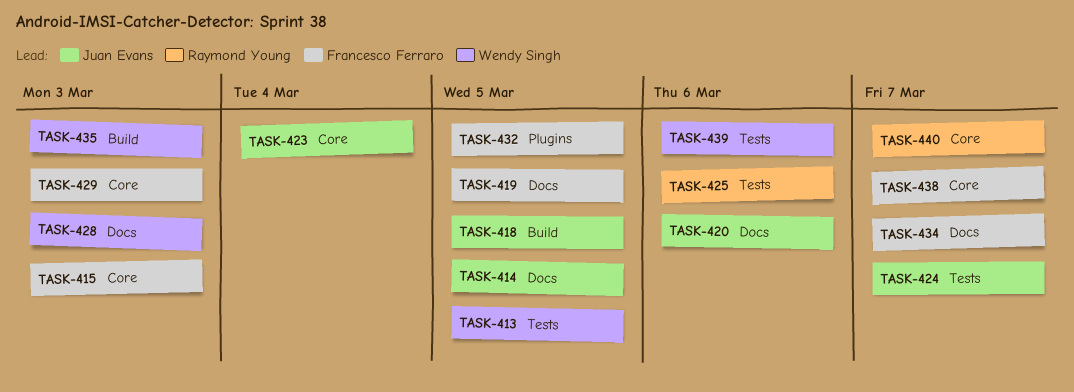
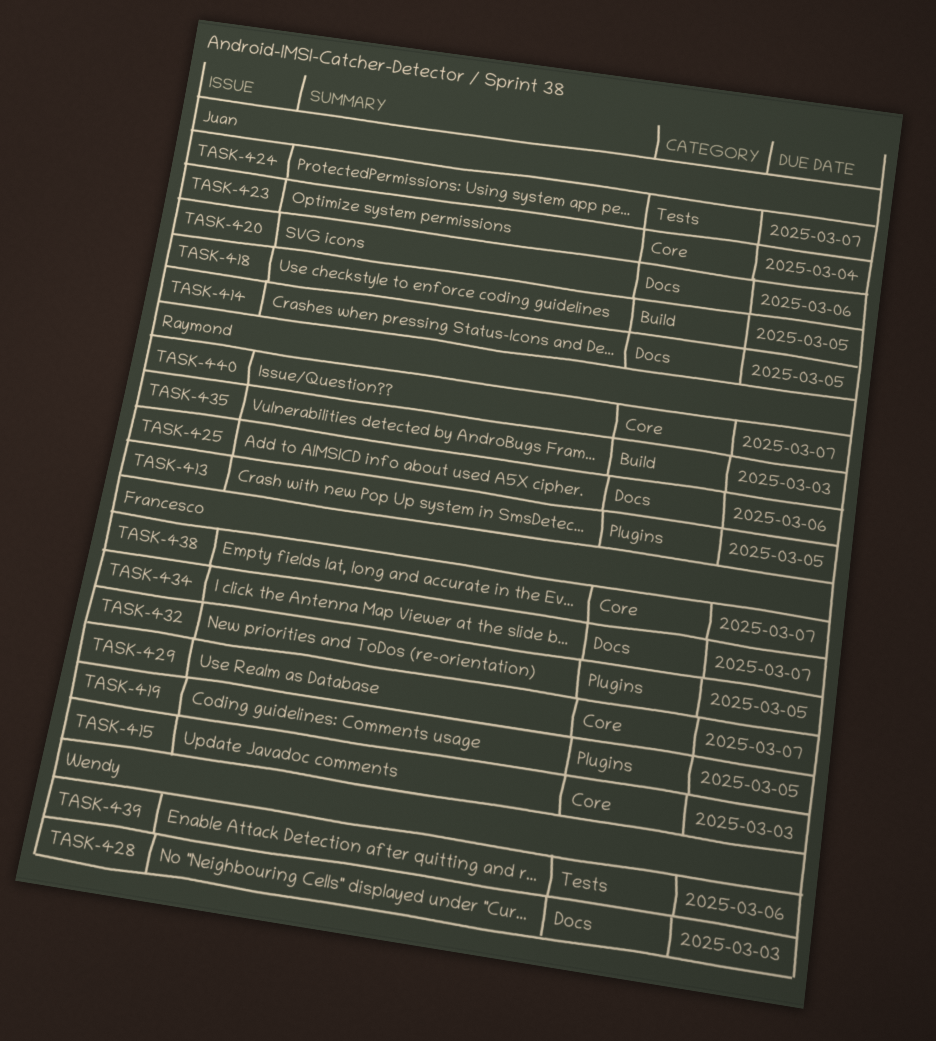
TASK-413, owner: Wendy Singh -> Raymond Young
TASK-413, label: Tests -> Plugins
TASK-419, label: Docs -> Plugins
TASK-425, label: Tests -> Docs
TASK-429, due: Mar 3 -> Mar 7
TASK-435, owner: Wendy Singh -> Raymond Young

